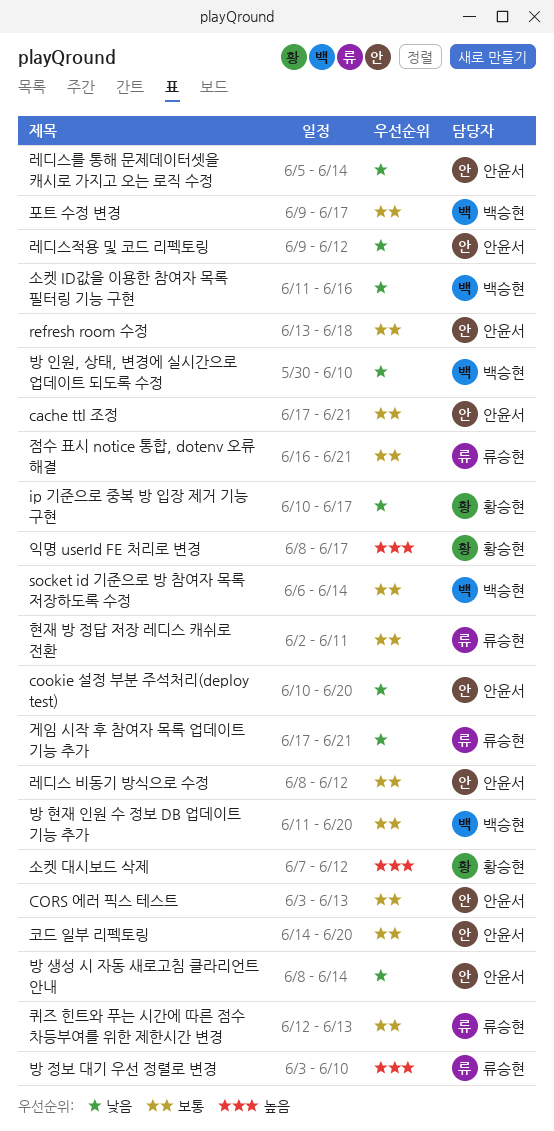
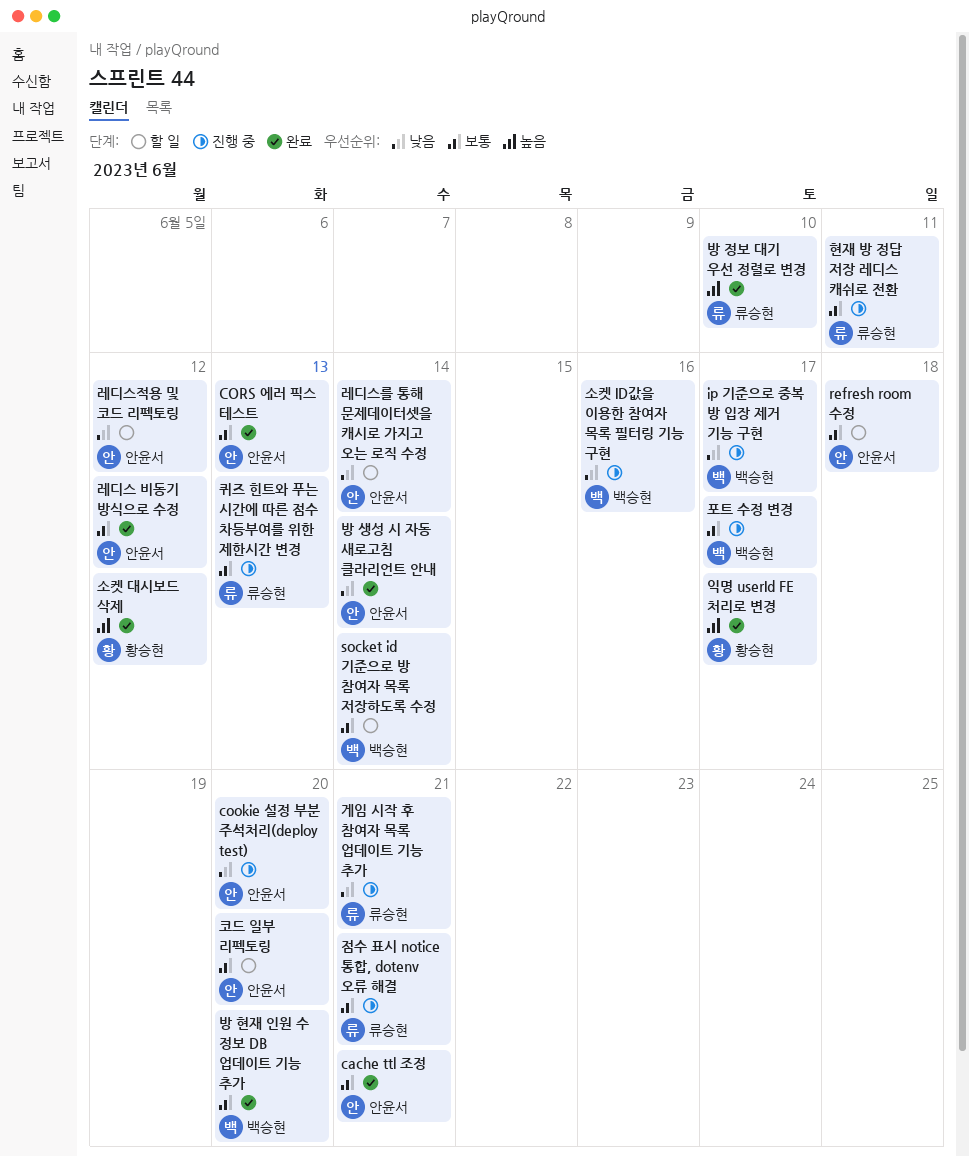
ip 기준으로 중복 방 입장 제거 기능 구현, owner: 황승현 -> 백승현
방 인원, 상태, 변경에 실시간으로 업데이트 되도록 수정: present -> none

